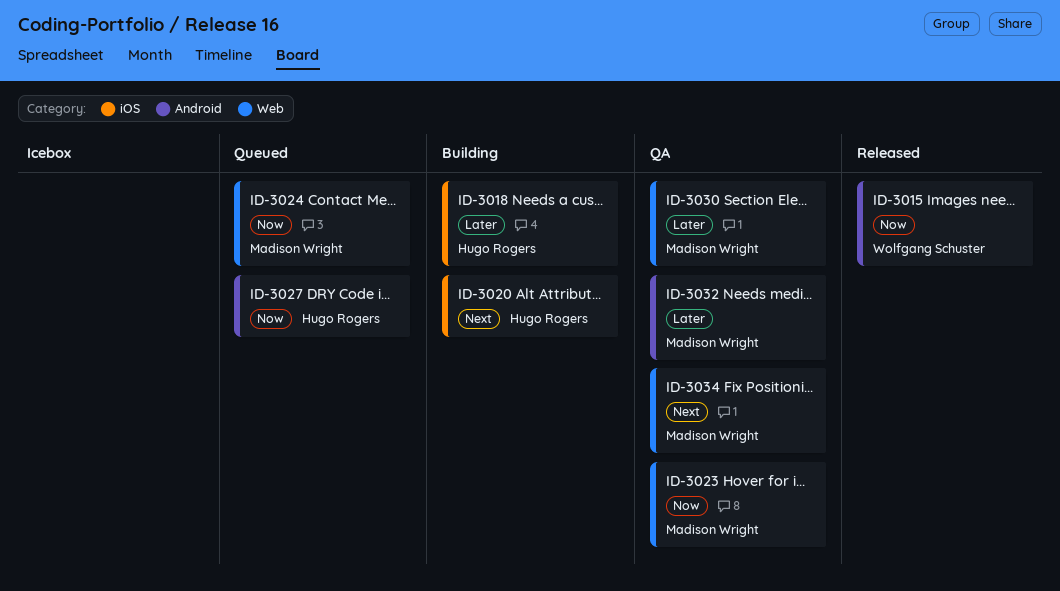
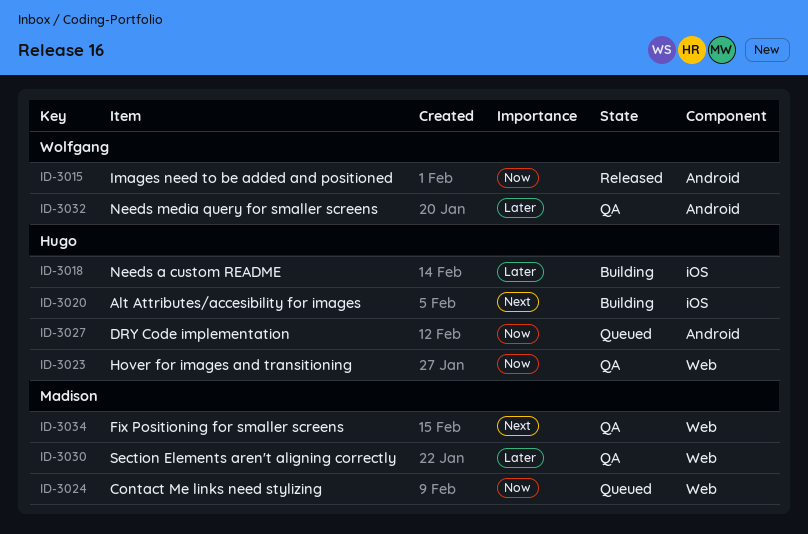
ID-3023, owner: Madison Wright -> Hugo Rogers
ID-3032, owner: Madison Wright -> Wolfgang Schuster

